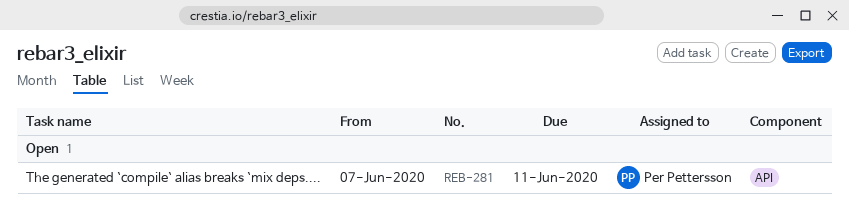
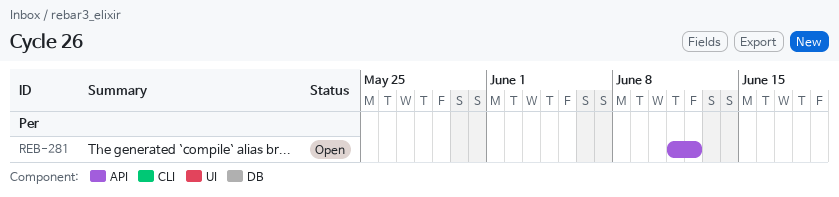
REB-281, start: Jun 7 -> Jun 11
REB-281, due: Jun 11 -> Jun 12

